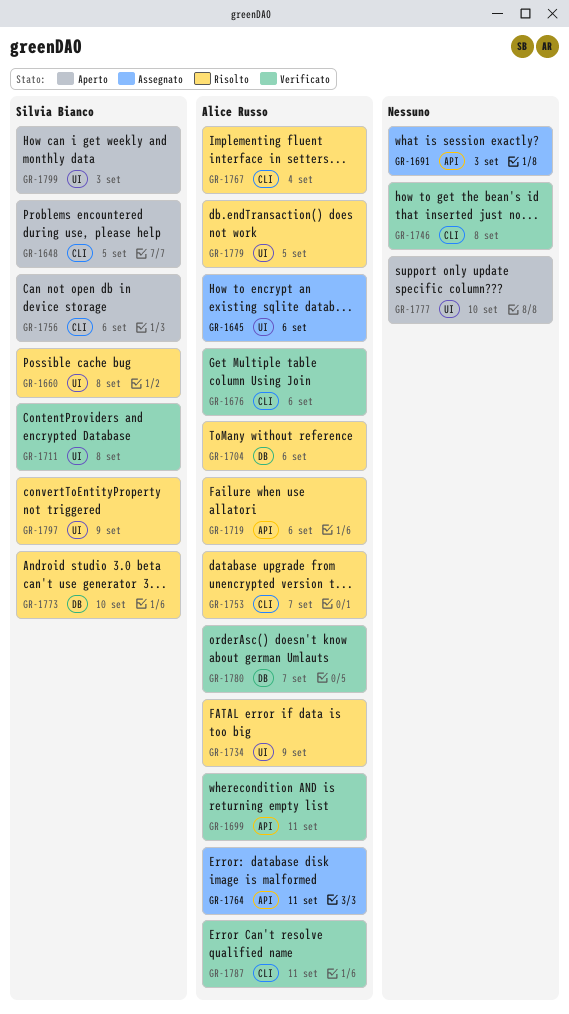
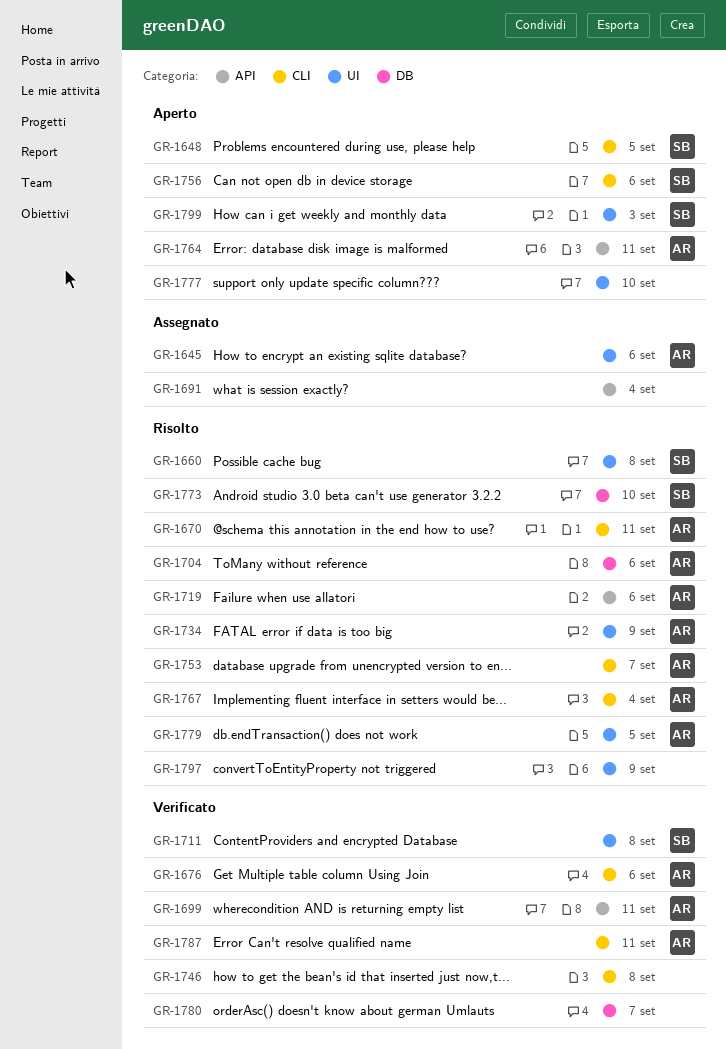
GR-1670: none -> present
GR-1691, due: Sep 3 -> Sep 4
GR-1764, status: Assegnato -> Aperto
GR-1780, owner: Alice Russo -> none
GR-1797, owner: Silvia Bianco -> none

